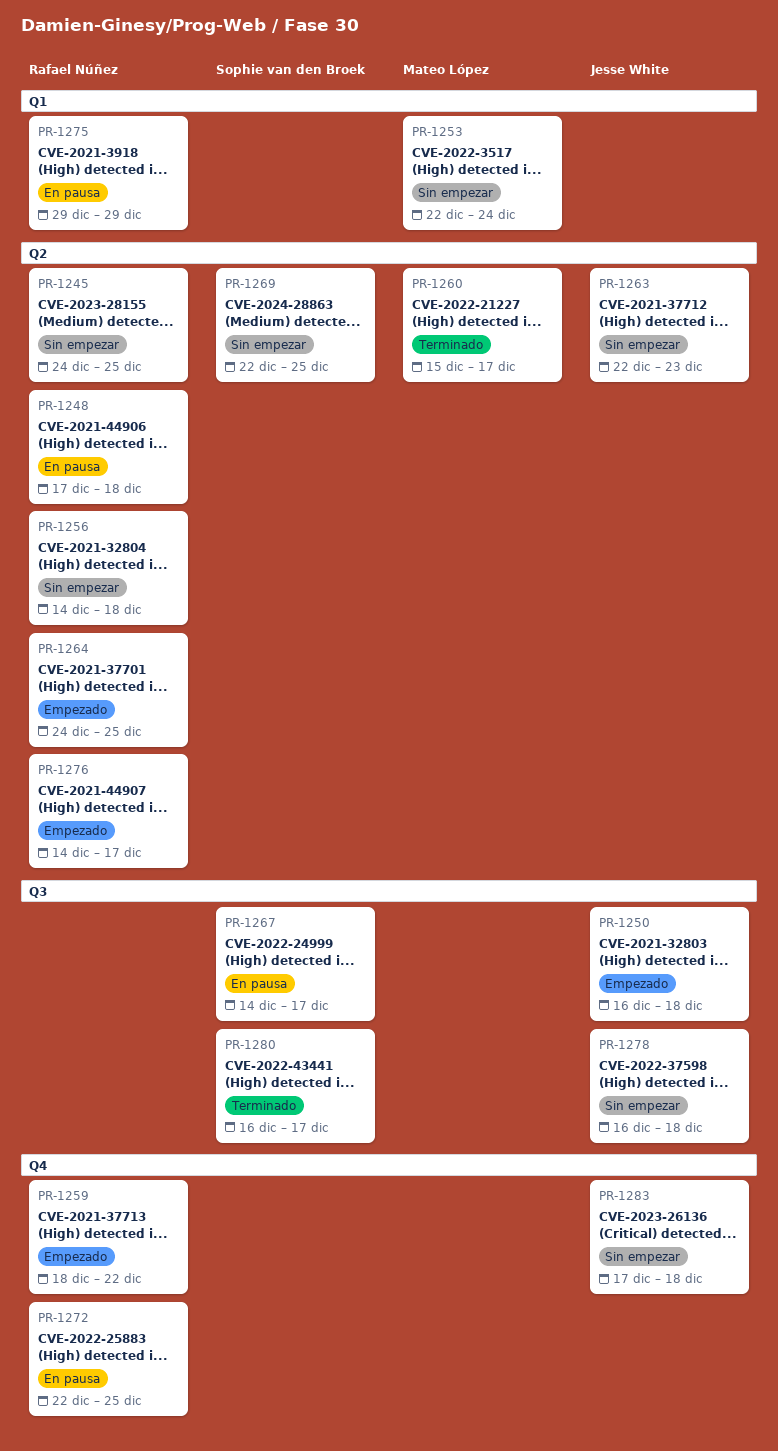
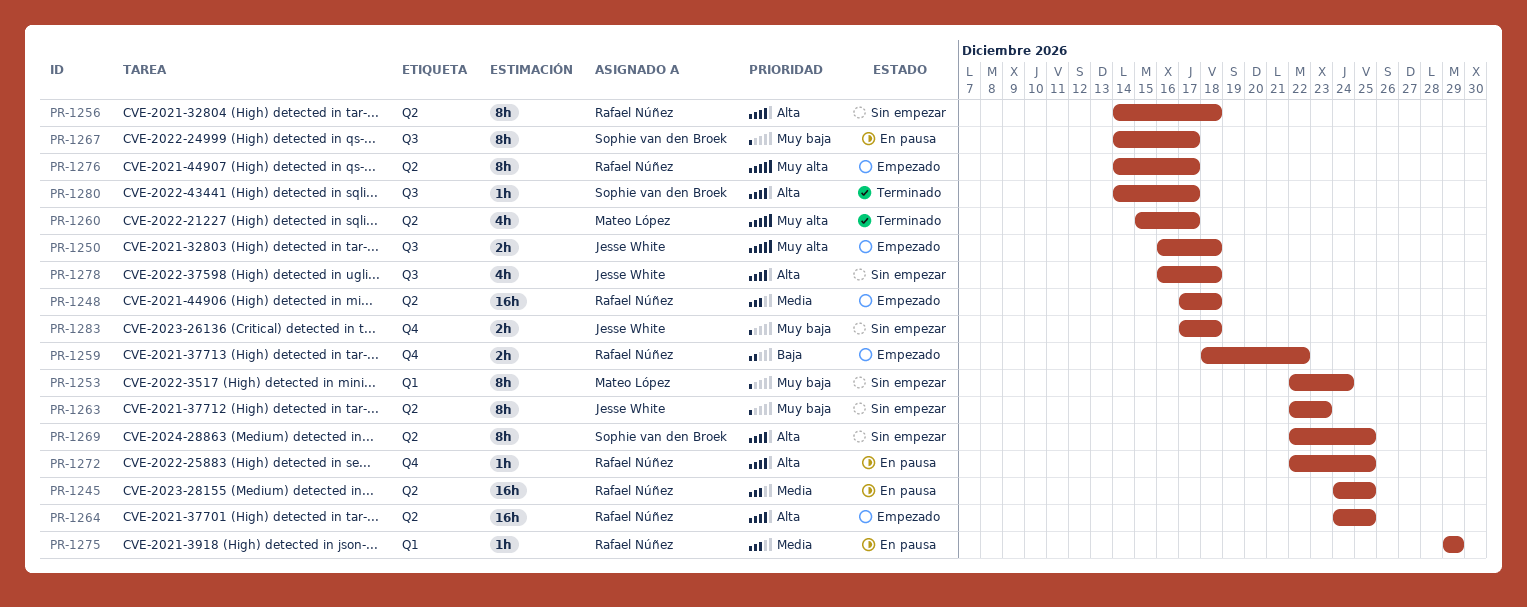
PR-1245, status: Sin empezar -> En pausa
PR-1248, status: En pausa -> Empezado
PR-1280, start: Dec 16 -> Dec 14

